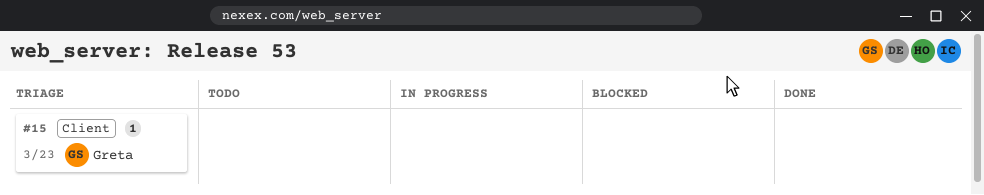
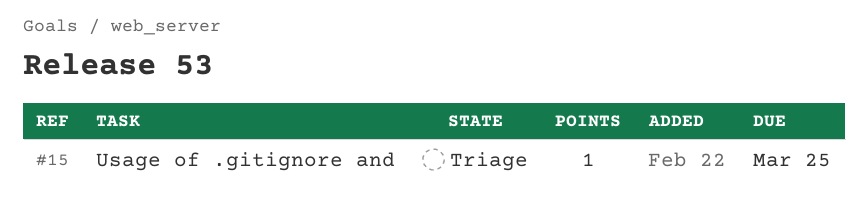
#15, due: Mar 23 -> Mar 25

